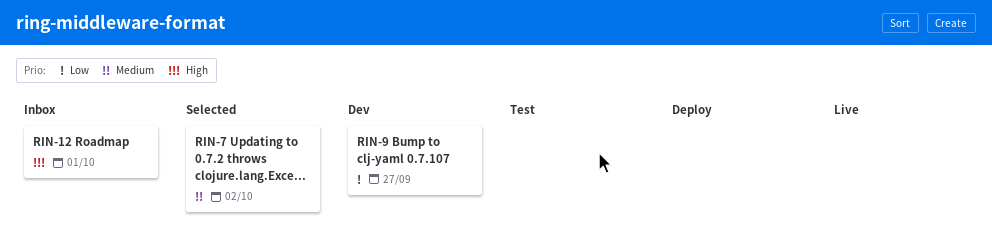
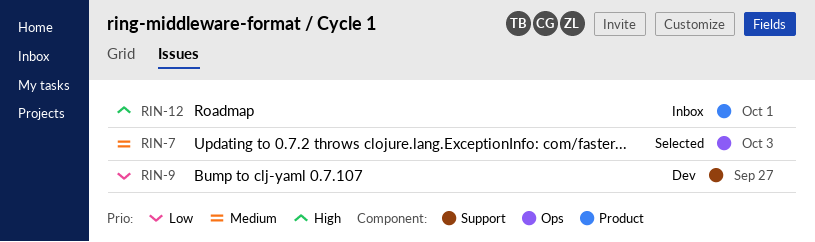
RIN-7, due: Oct 2 -> Oct 3

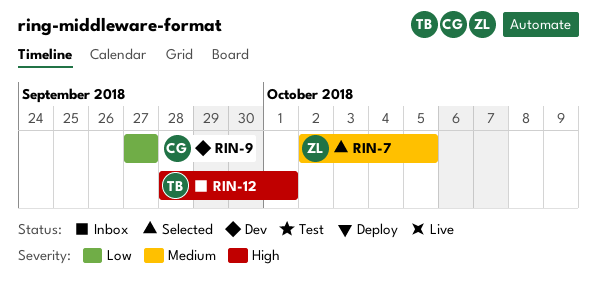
RIN-7, due: Oct 3 -> Oct 5

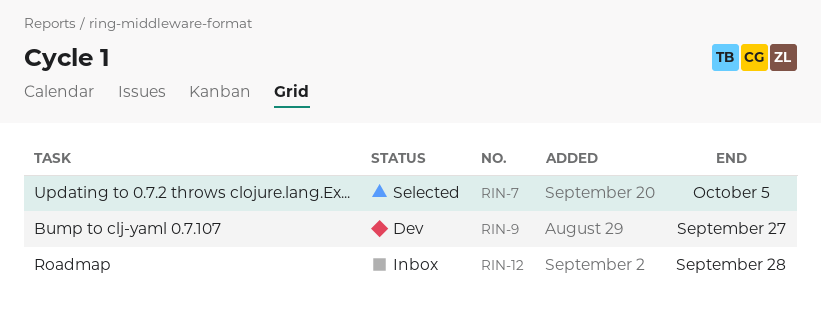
RIN-12, due: Oct 1 -> Sep 28

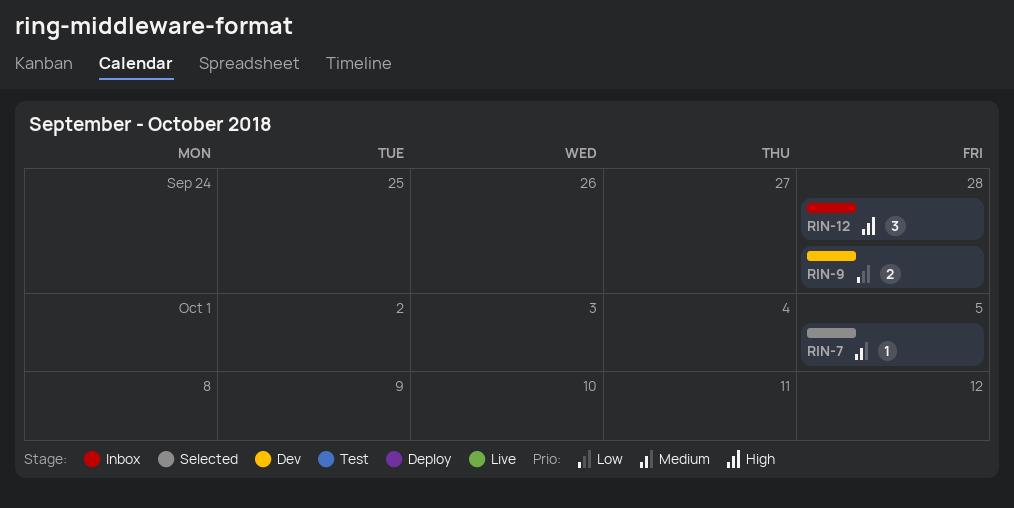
RIN-9, due: Sep 27 -> Sep 28

